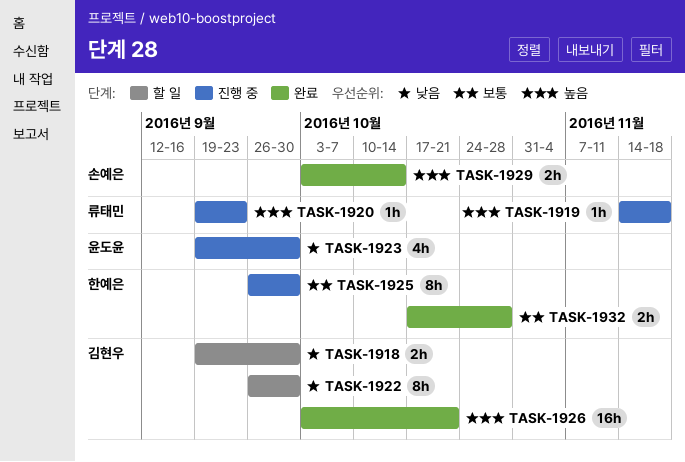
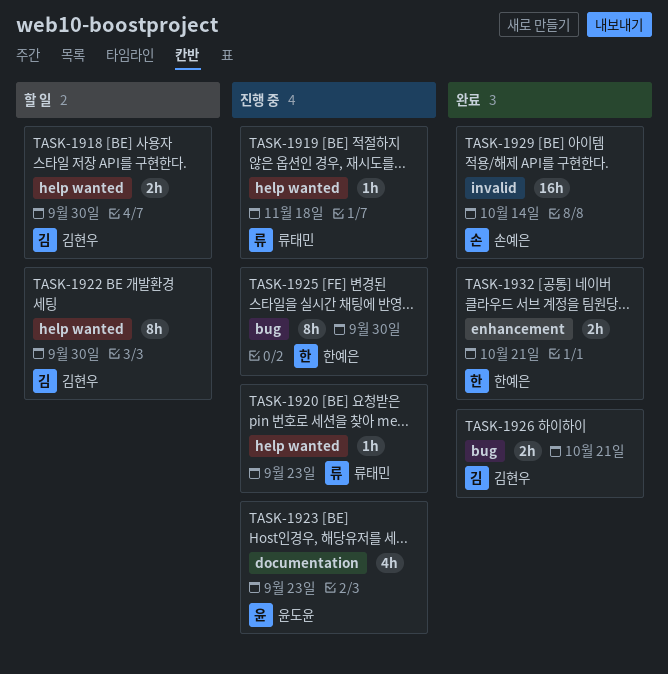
TASK-1923, due: Sep 30 -> Sep 23
TASK-1926, estimate: 16h -> 2h
TASK-1929, estimate: 2h -> 16h
TASK-1932, due: Oct 28 -> Oct 21

